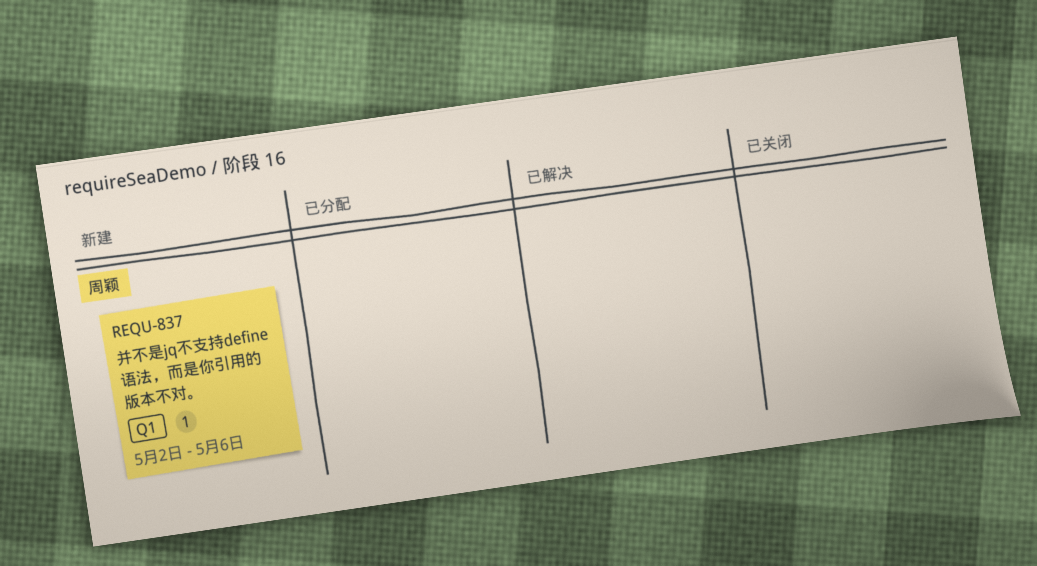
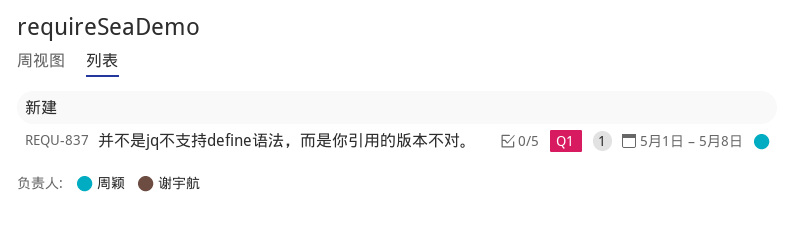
REQU-837, start: May 2 -> May 1
REQU-837, due: May 6 -> May 8

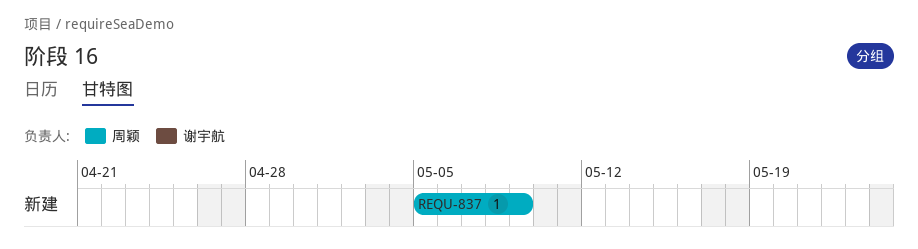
REQU-837, start: May 1 -> May 5
REQU-837, due: May 8 -> May 9

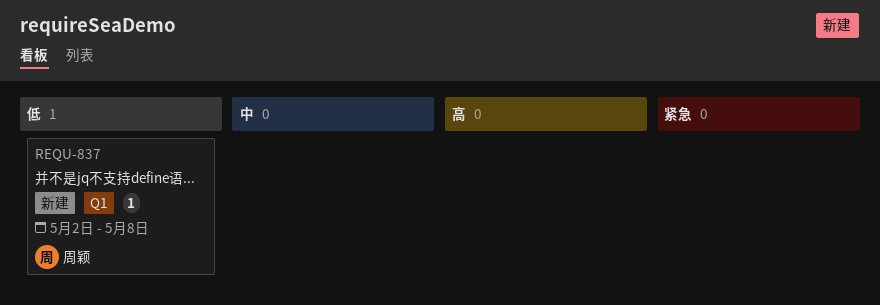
REQU-837, start: May 5 -> May 2
REQU-837, due: May 9 -> May 8

